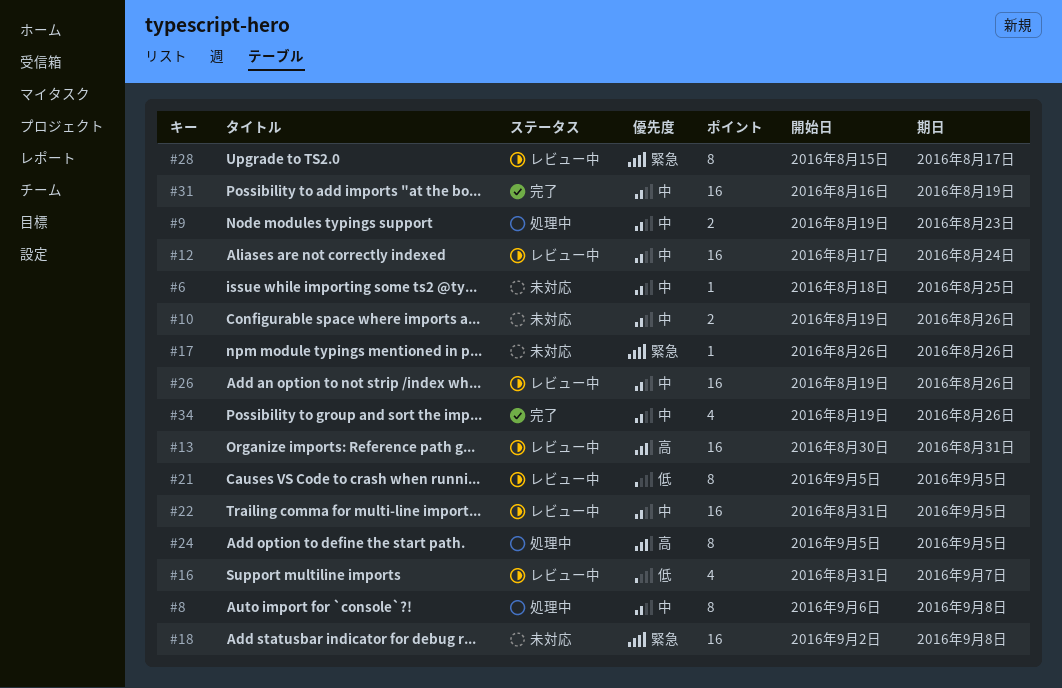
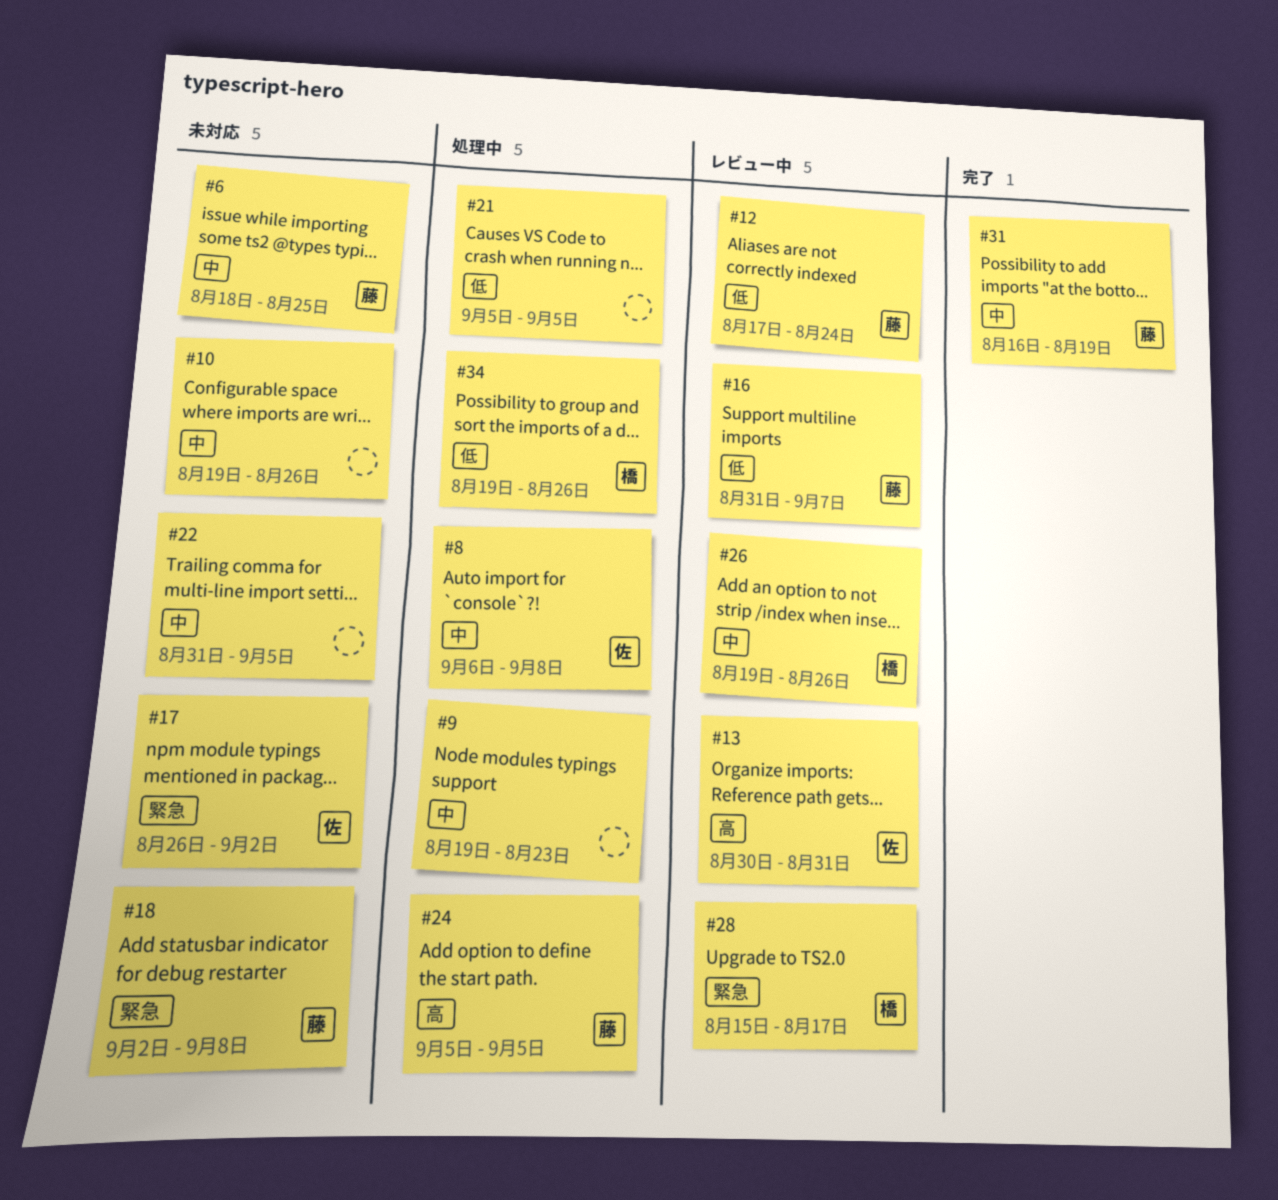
#12, priority: 中 -> 低
#17, due: Aug 26 -> Sep 2
#21, status: レビュー中 -> 処理中
#22, status: レビュー中 -> 未対応
#34, status: 完了 -> 処理中
#34, priority: 中 -> 低

